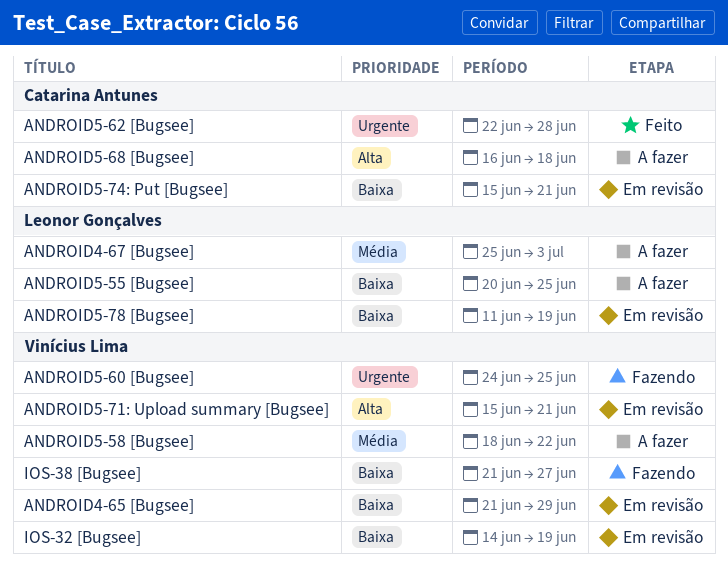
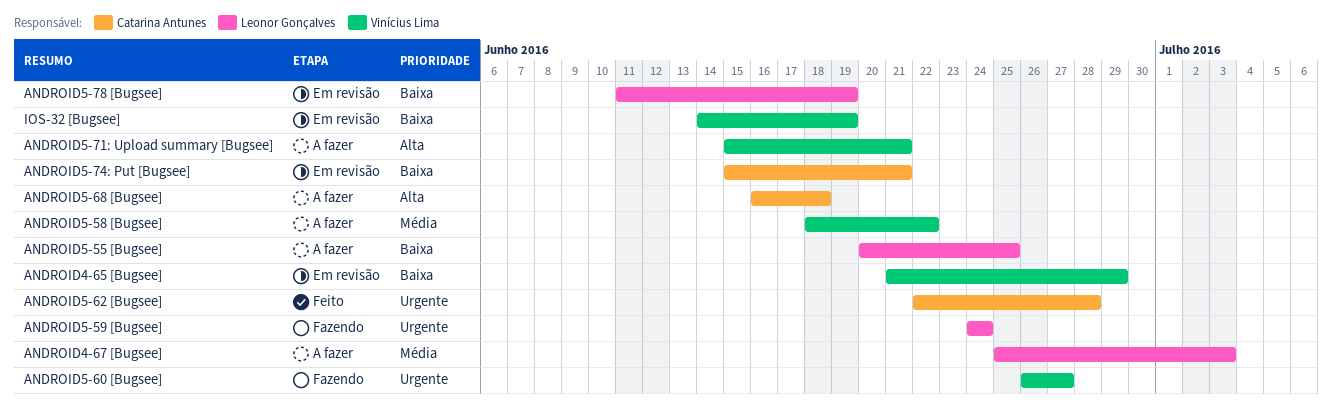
ANDROID5-59 [Bugsee]: none -> present
ANDROID5-60 [Bugsee], start: Jun 24 -> Jun 26
ANDROID5-60 [Bugsee], due: Jun 25 -> Jun 27
ANDROID5-71: Upload summary [Bugsee], status: Em revisão -> A fazer
IOS-38 [Bugsee]: present -> none

